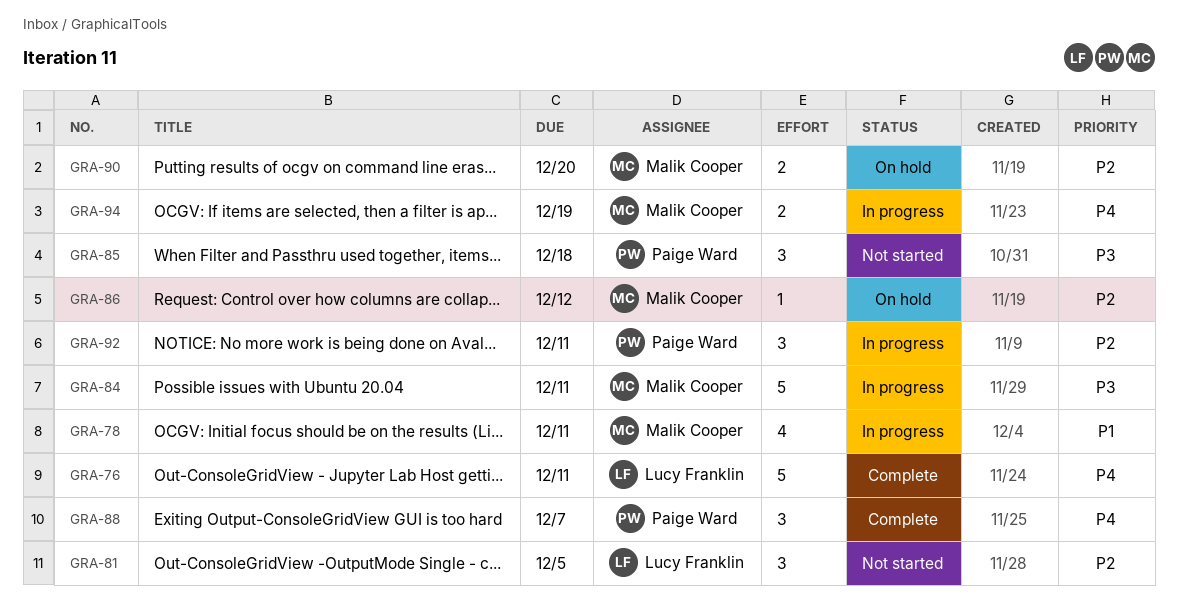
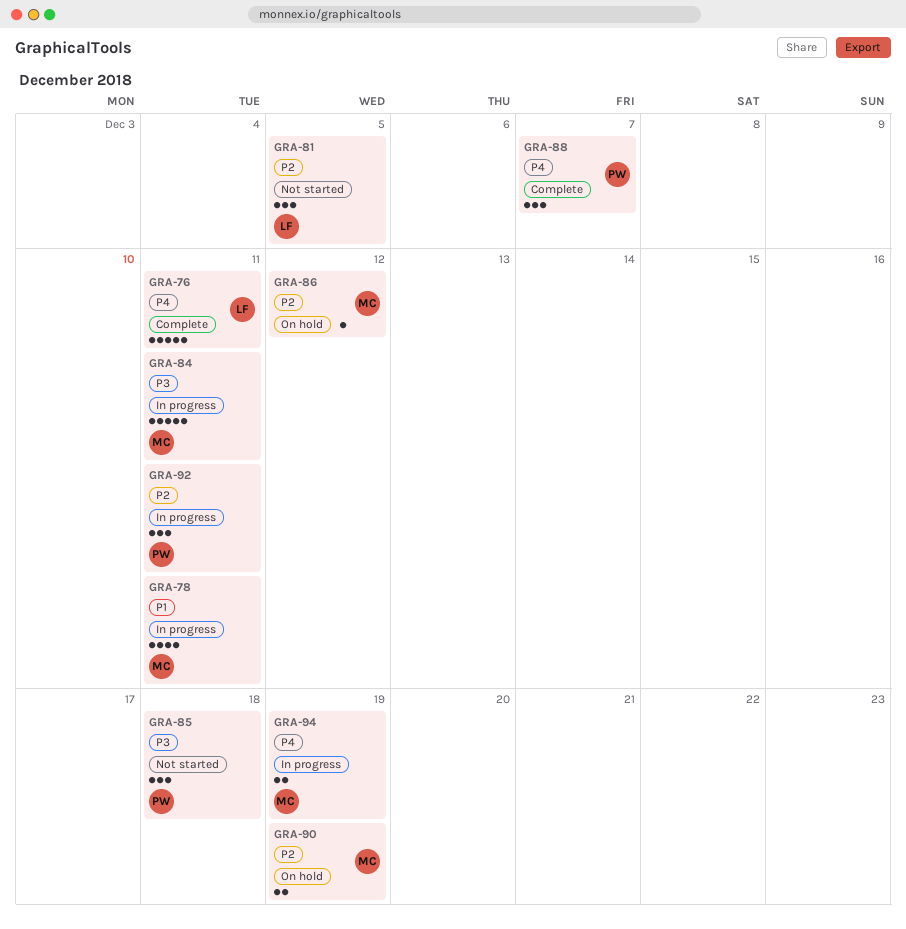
GRA-90, due: Dec 20 -> Dec 19

